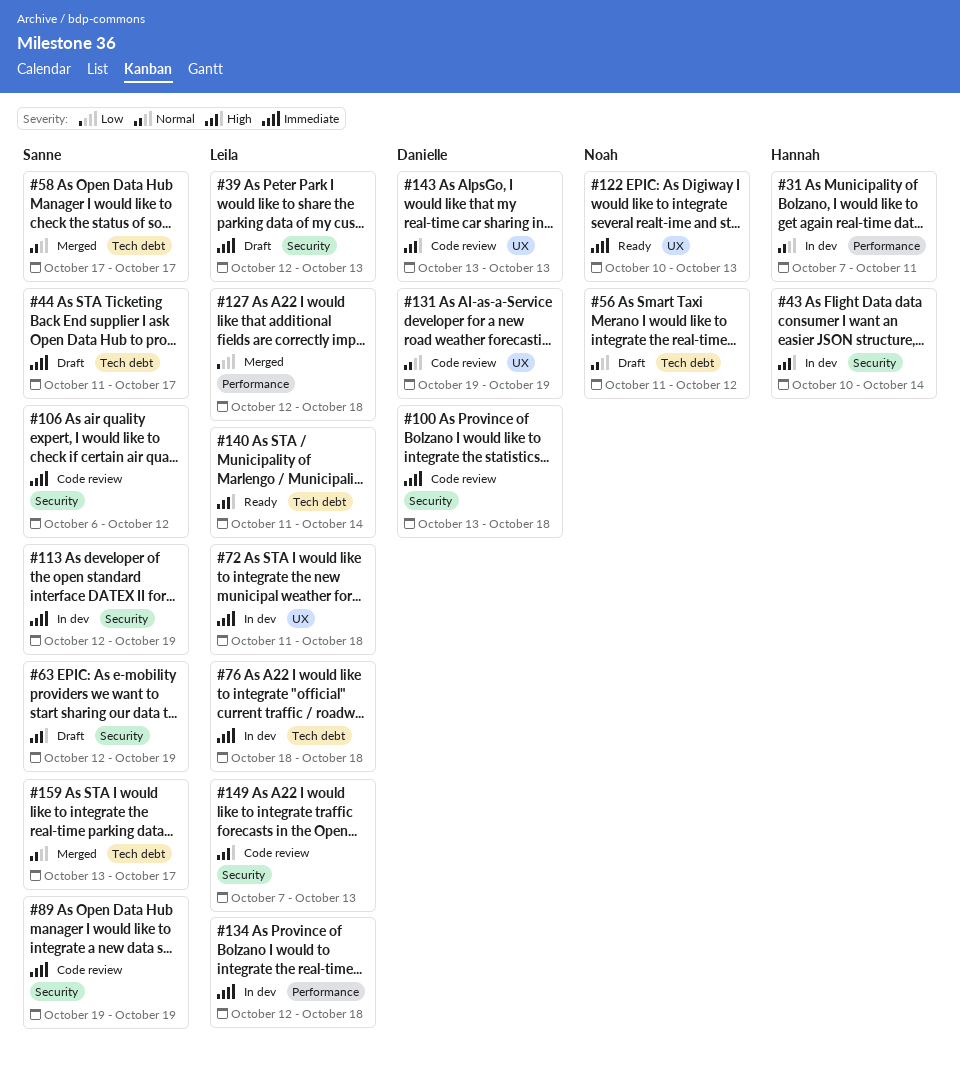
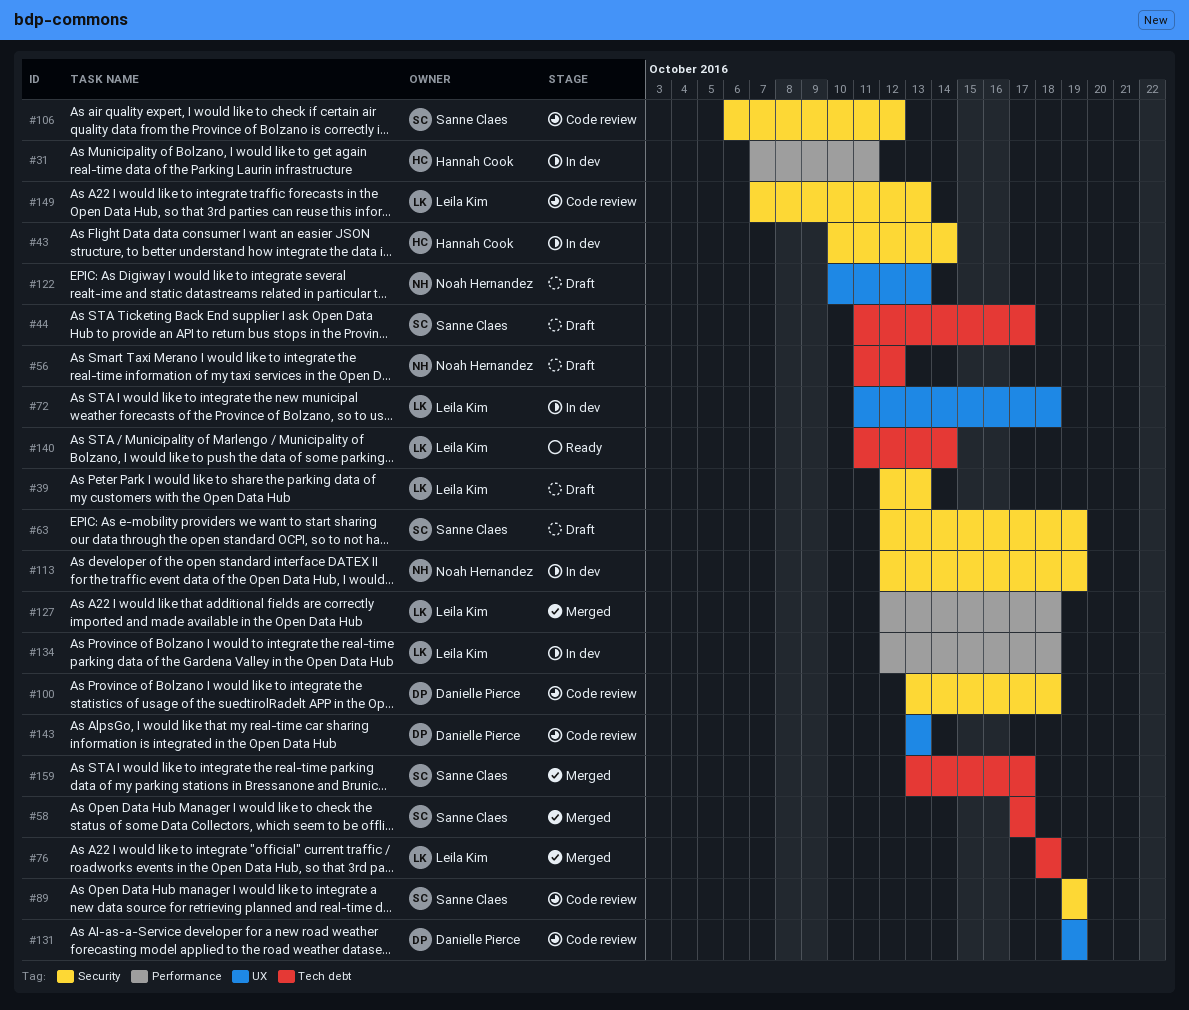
#76, status: In dev -> Merged
#113, owner: Sanne Claes -> Noah Hernandez
#122, status: Ready -> Draft

